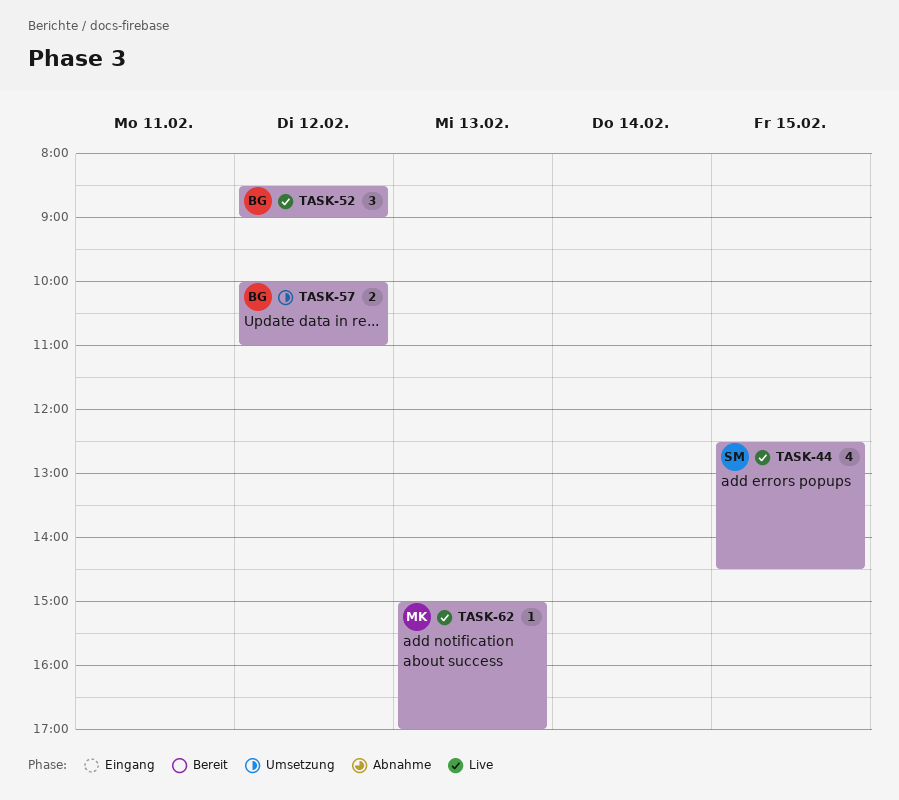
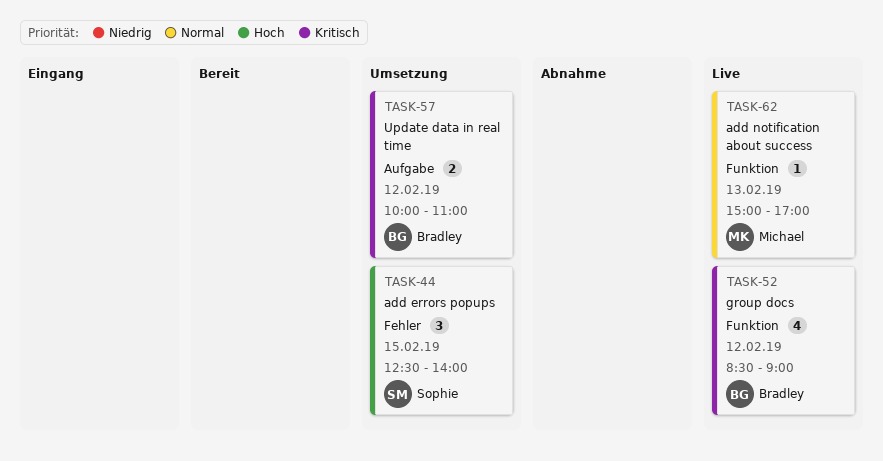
TASK-44, status: Live -> Umsetzung
TASK-44, estimate: 4 -> 3
TASK-44, ends: 14:30 -> 14:00
TASK-52, estimate: 3 -> 4

